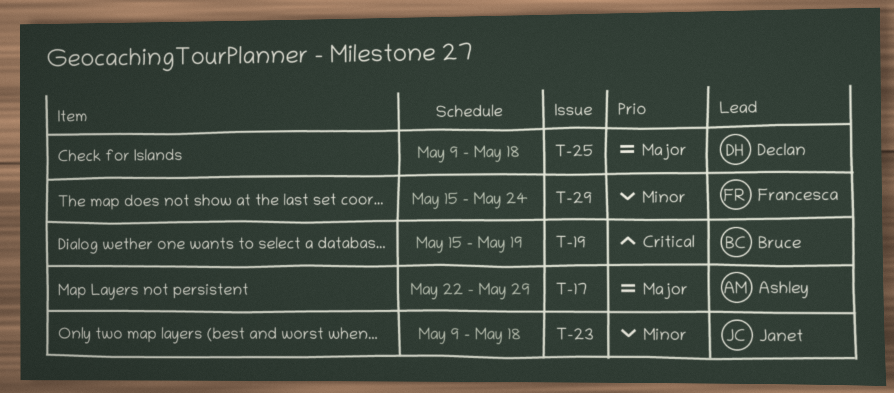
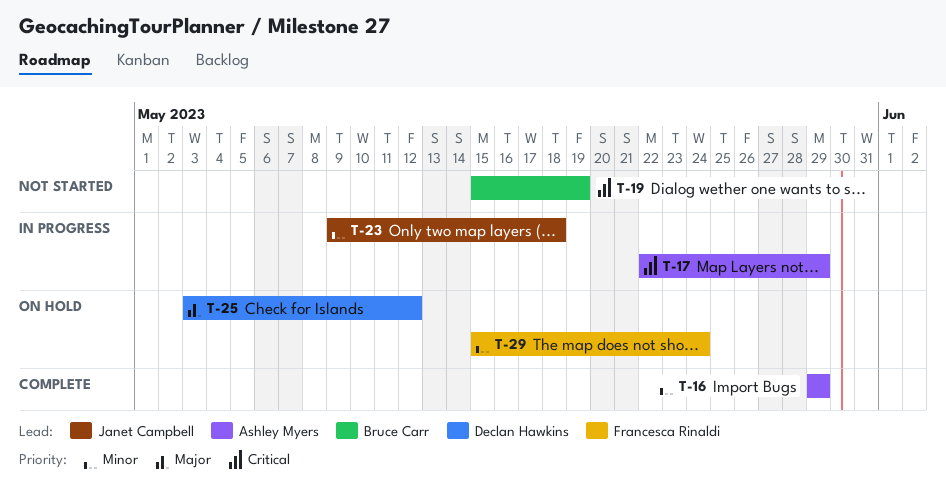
T-16: none -> present
T-17, priority: Major -> Critical
T-25, start: May 9 -> May 3
T-25, due: May 18 -> May 12

